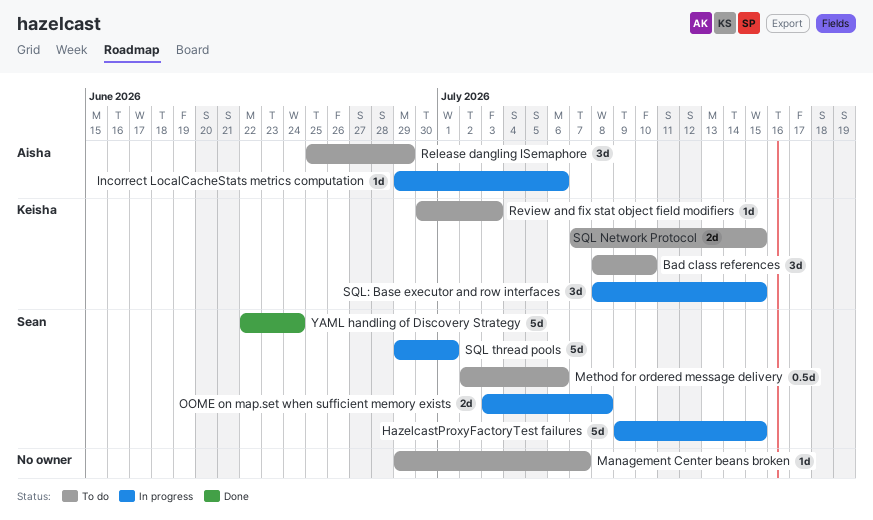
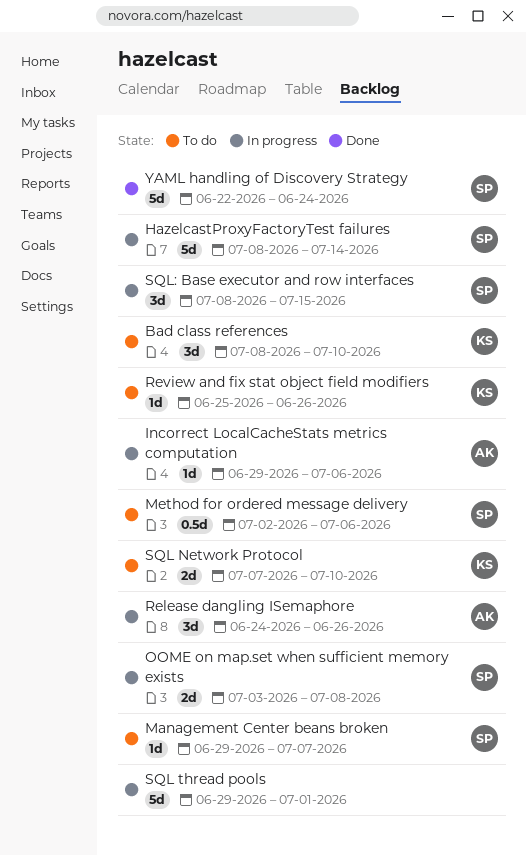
HazelcastProxyFactoryTest failures, start: Jul 9 -> Jul 8
HazelcastProxyFactoryTest failures, due: Jul 15 -> Jul 14
Management Center beans broken, owner: none -> Sean
Release dangling ISemaphore, status: To do -> In progress
Release dangling ISemaphore, start: Jun 25 -> Jun 24
Release dangling ISemaphore, due: Jun 29 -> Jun 26
Review and fix stat object field modifiers, start: Jun 30 -> Jun 25
Review and fix stat object field modifiers, due: Jul 3 -> Jun 26
SQL Network Protocol, due: Jul 15 -> Jul 10
SQL thread pools, owner: Sean -> none
SQL: Base executor and row interfaces, owner: Keisha -> Sean

